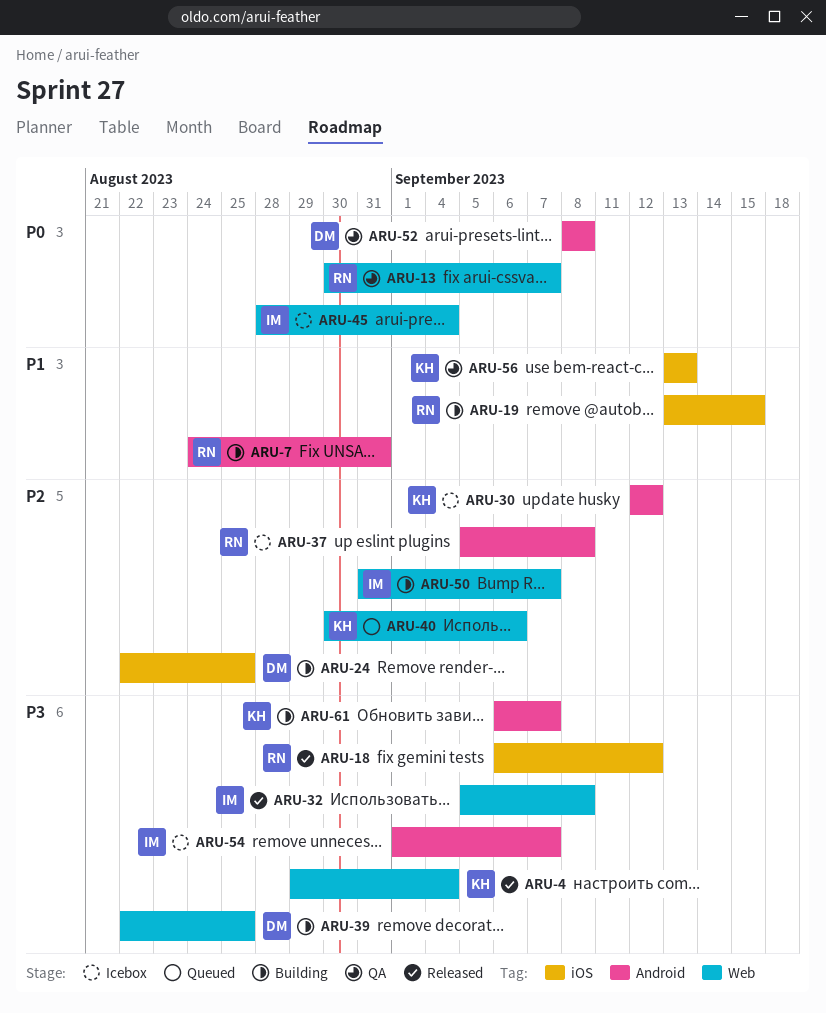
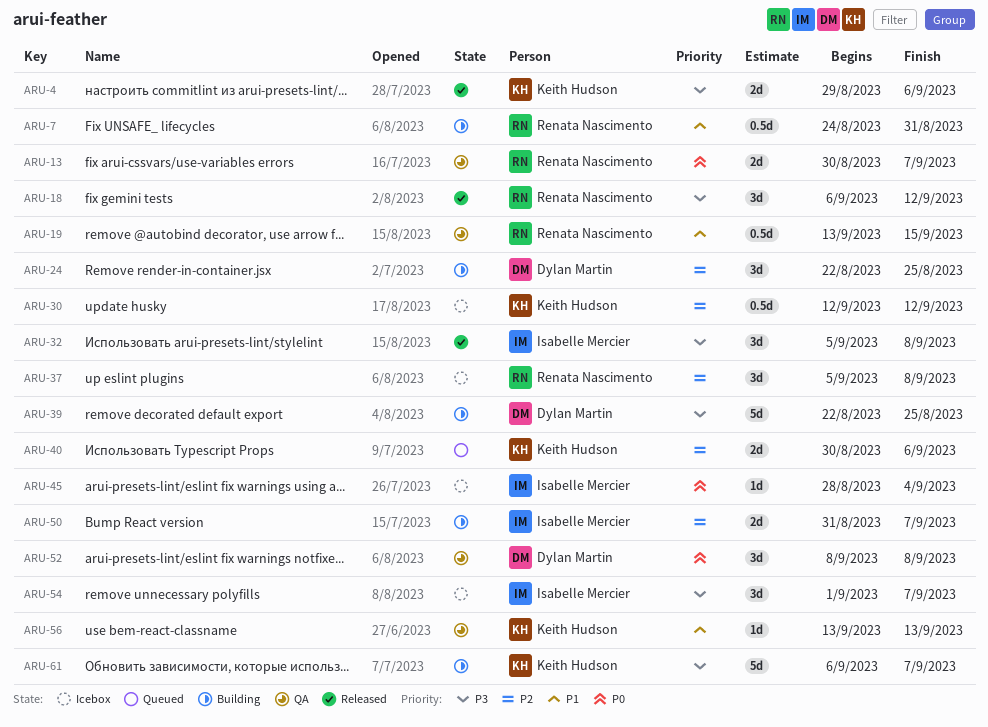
ARU-4, due: Sep 4 -> Sep 6
ARU-19, status: Building -> QA

